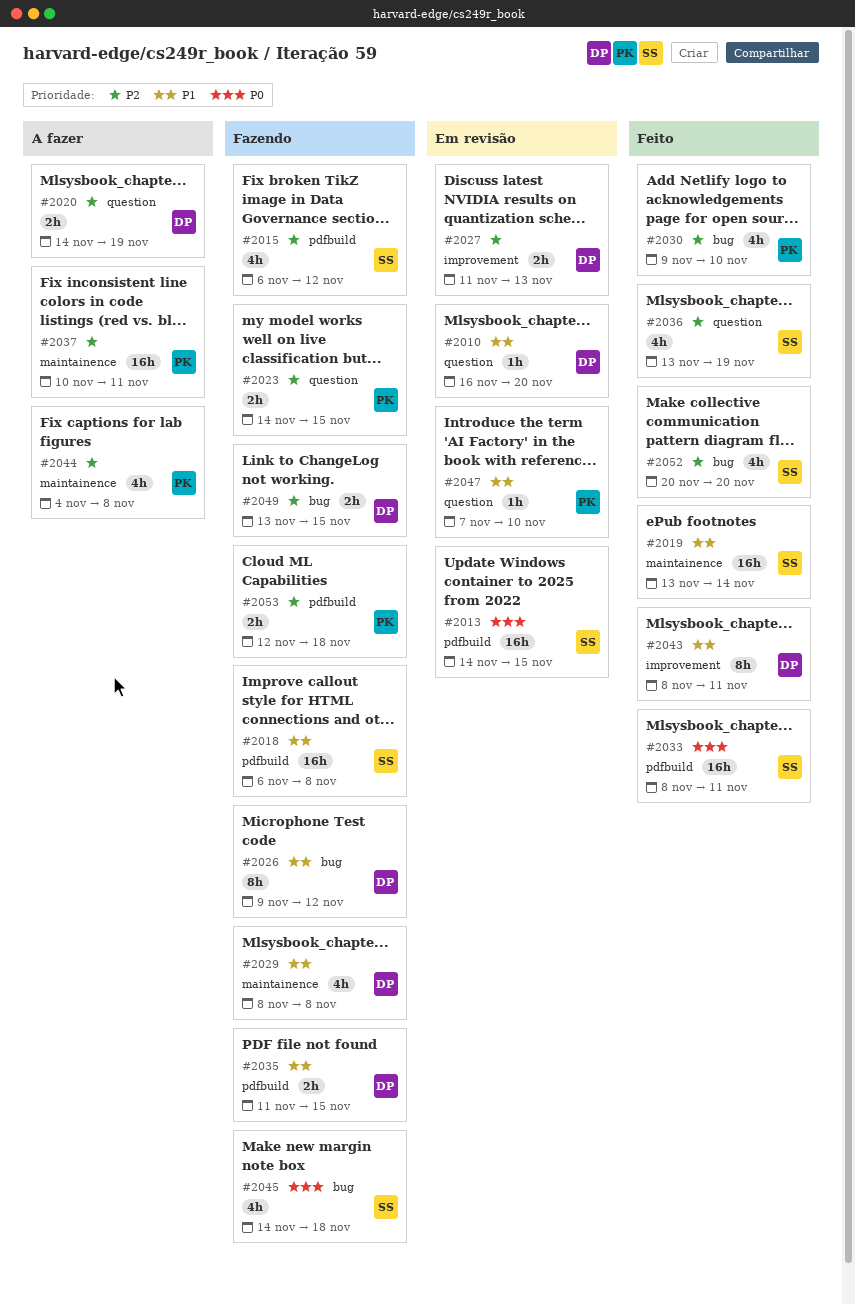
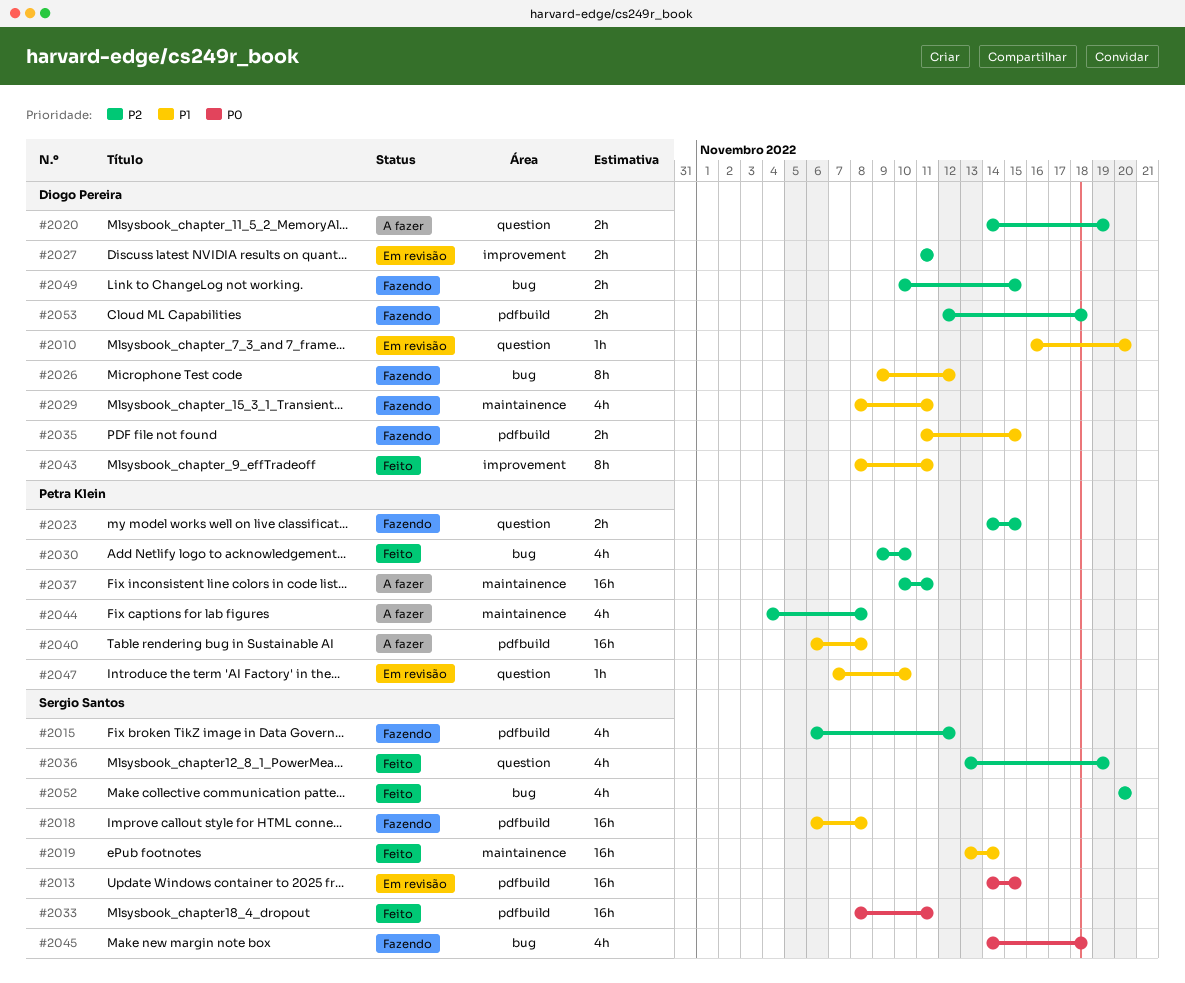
#2027, due: Nov 13 -> Nov 11
#2029, due: Nov 8 -> Nov 11
#2040: none -> present
#2049, start: Nov 13 -> Nov 10
#2053, owner: Petra Klein -> Diogo Pereira

